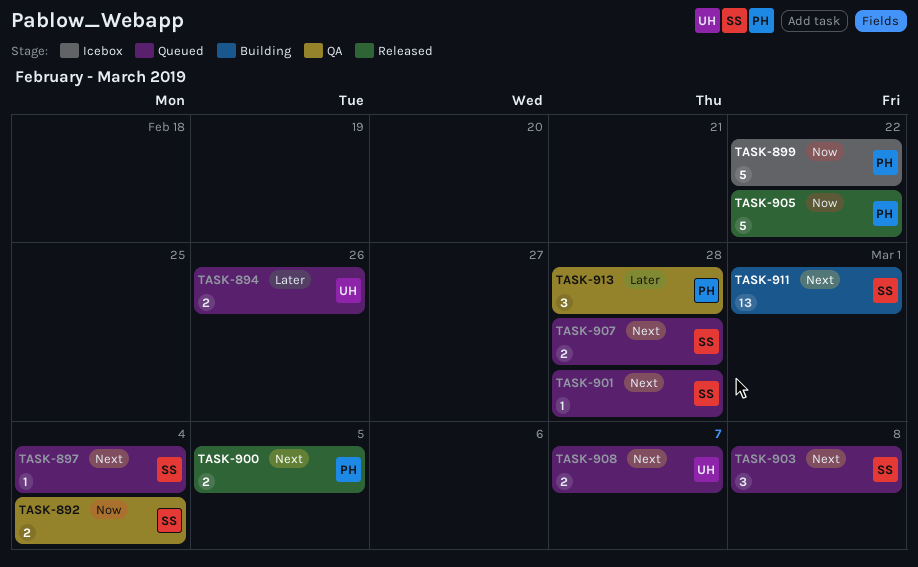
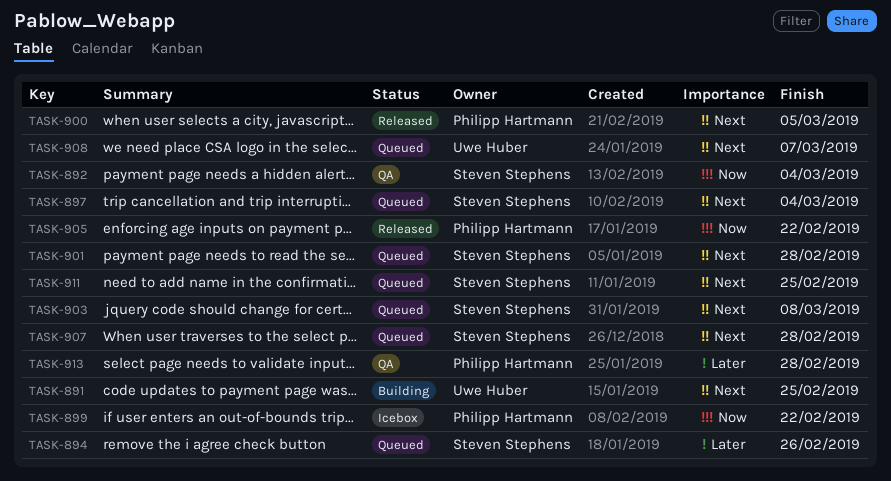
TASK-891: none -> present
TASK-894, owner: Uwe Huber -> Steven Stephens
TASK-911, status: Building -> Queued
TASK-911, due: Mar 1 -> Feb 25

